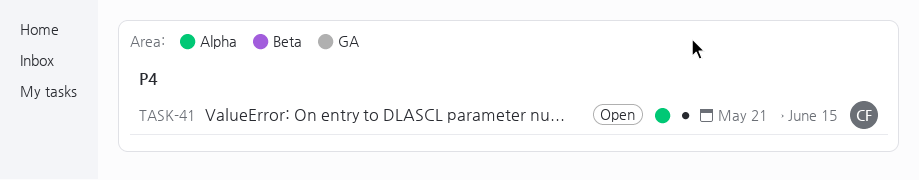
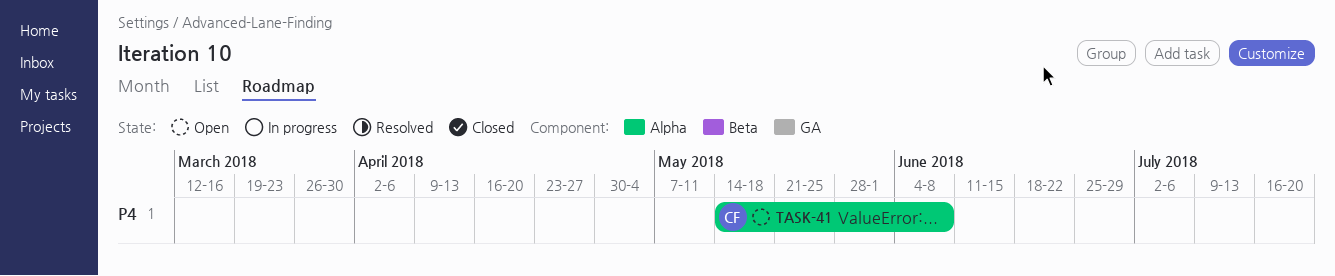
TASK-41, start: May 21 -> May 14
TASK-41, due: Jun 15 -> Jun 8

